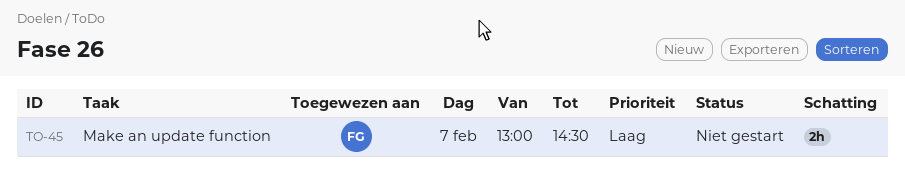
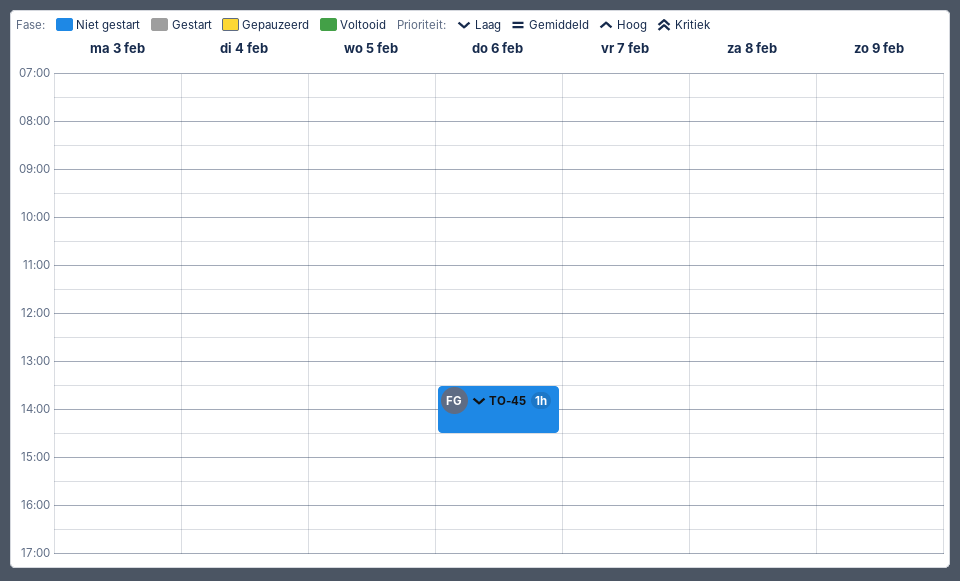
TO-45, estimate: 2h -> 1h
TO-45, day: Feb 7 -> Feb 6
TO-45, begins: 13:00 -> 13:30

